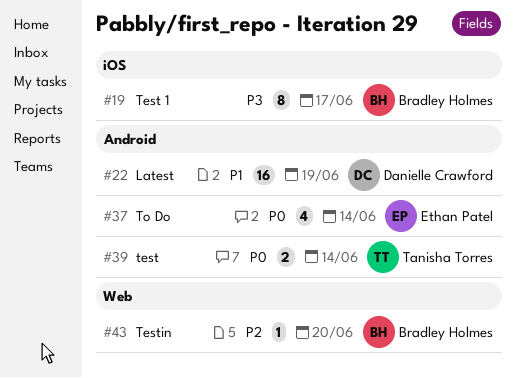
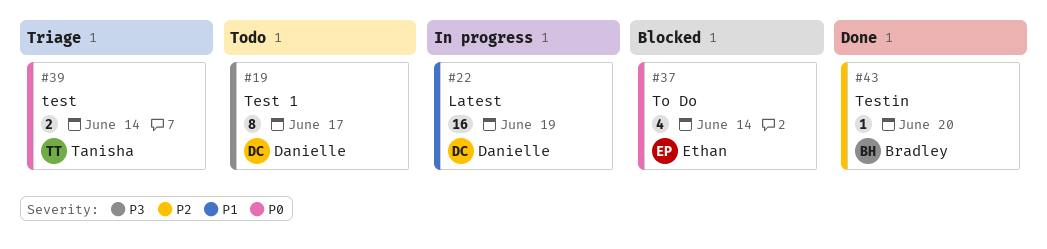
#19, owner: Bradley Holmes -> Danielle Crawford

